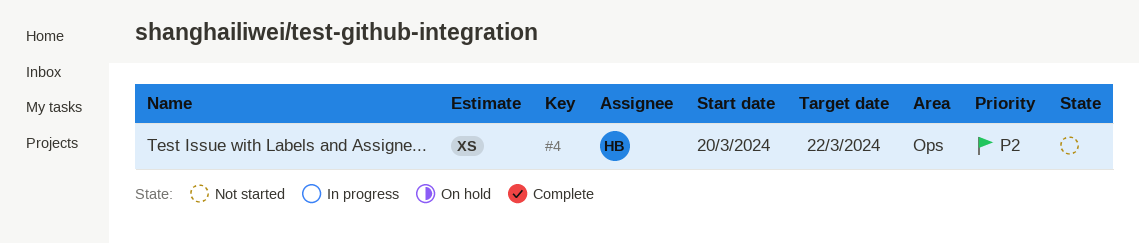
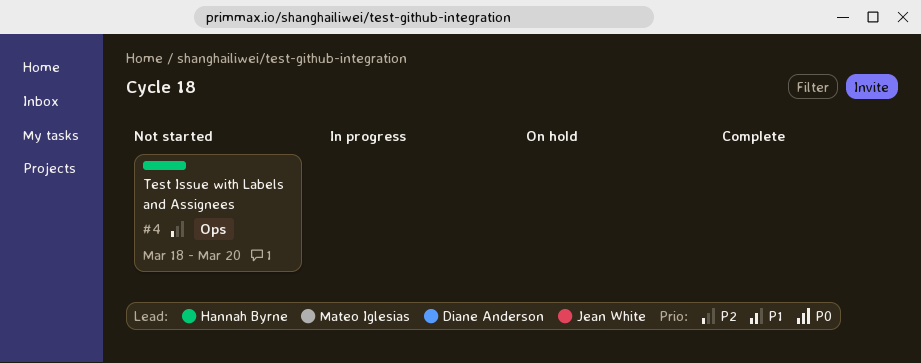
#4, start: Mar 20 -> Mar 18
#4, due: Mar 22 -> Mar 20

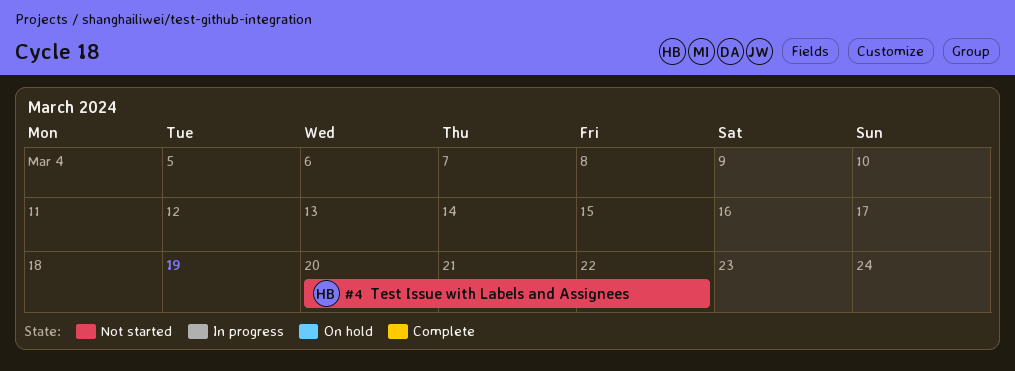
#4, start: Mar 18 -> Mar 20
#4, due: Mar 20 -> Mar 22

